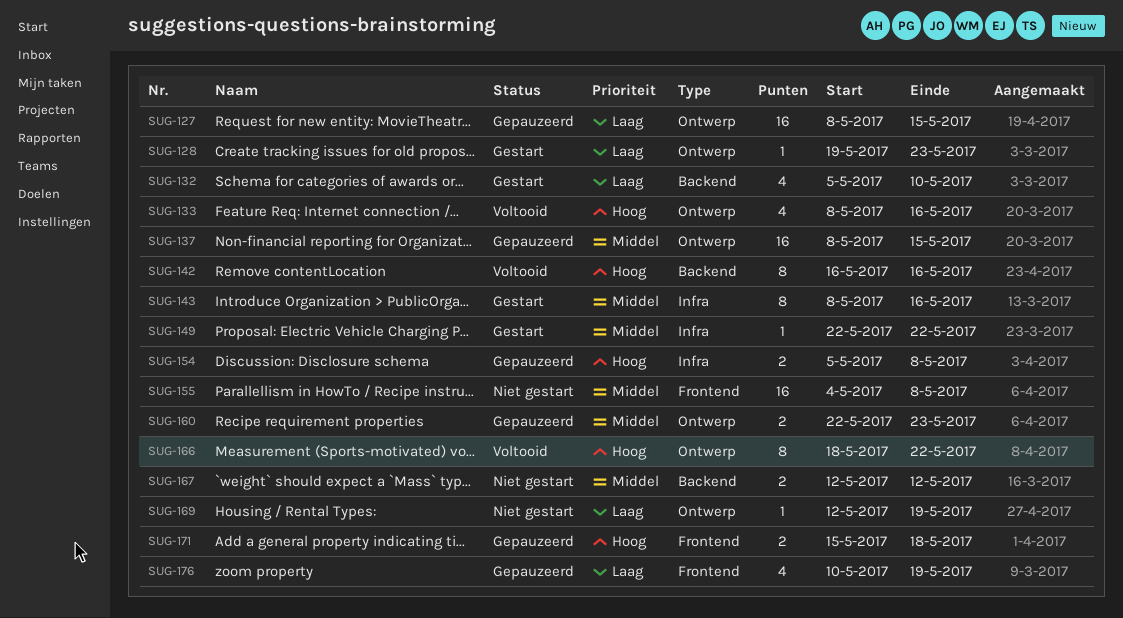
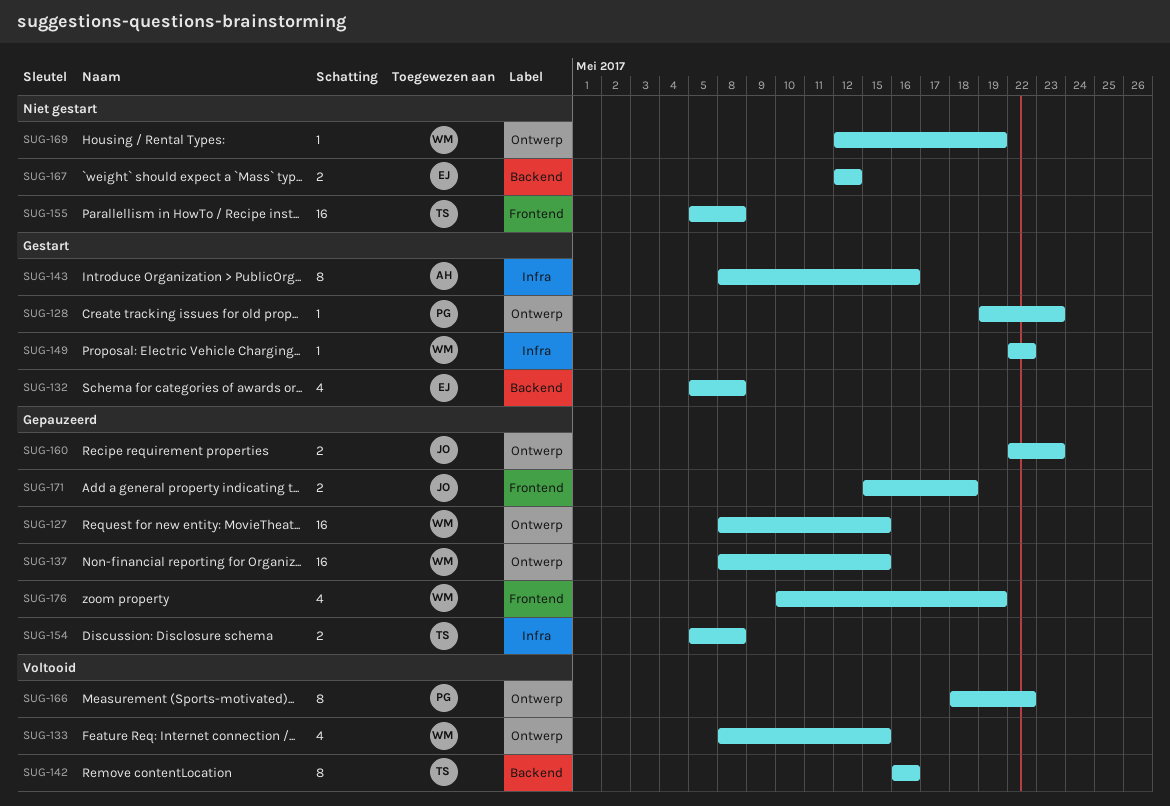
SUG-132, due: May 10 -> May 8
SUG-133, due: May 16 -> May 15
SUG-155, start: May 4 -> May 5

